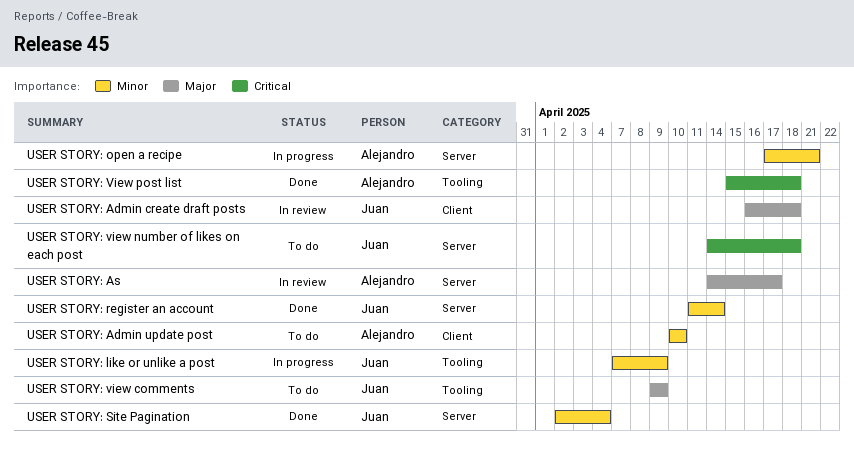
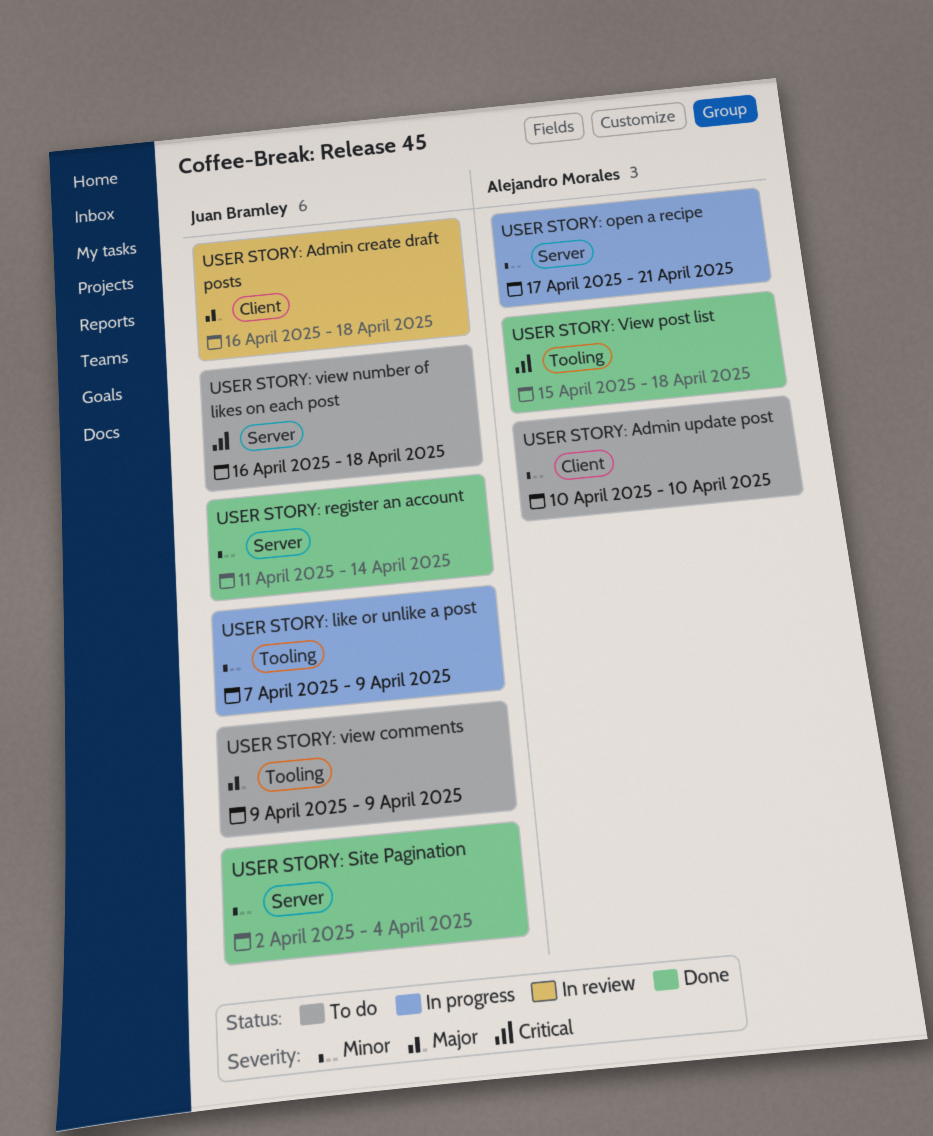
USER STORY: As: present -> none
USER STORY: view number of likes on each post, start: Apr 14 -> Apr 16

